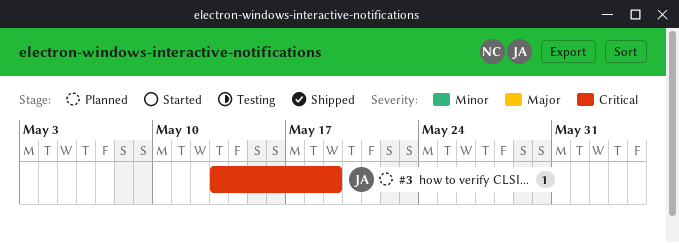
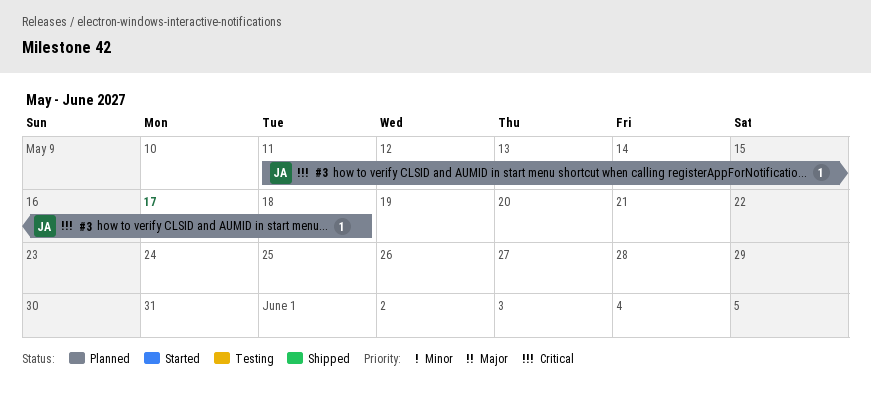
#3, start: May 13 -> May 11
#3, due: May 19 -> May 18

